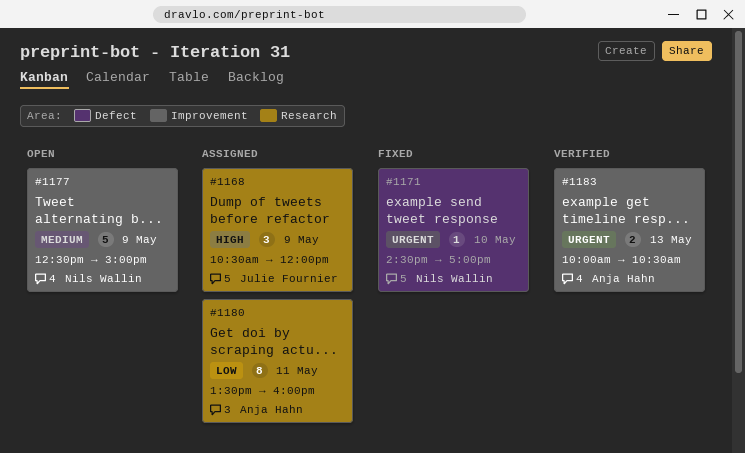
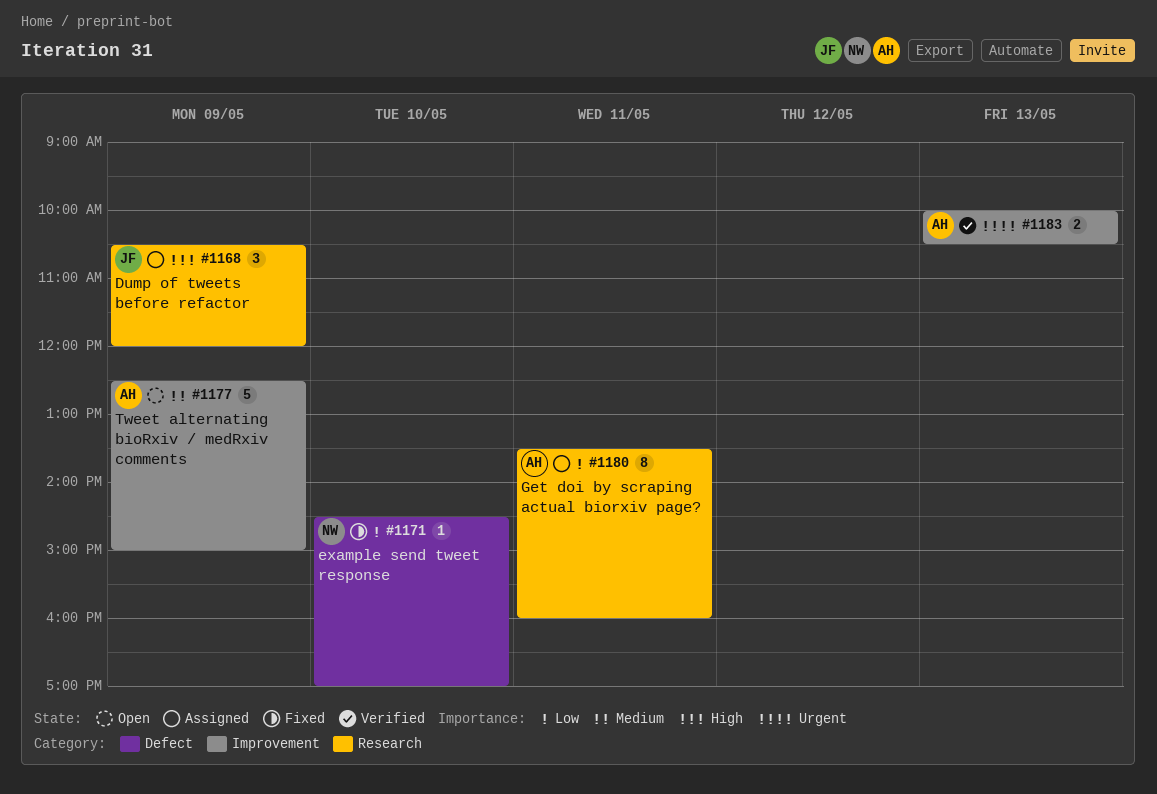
#1171, priority: Urgent -> Low
#1177, owner: Nils Wallin -> Anja Hahn

